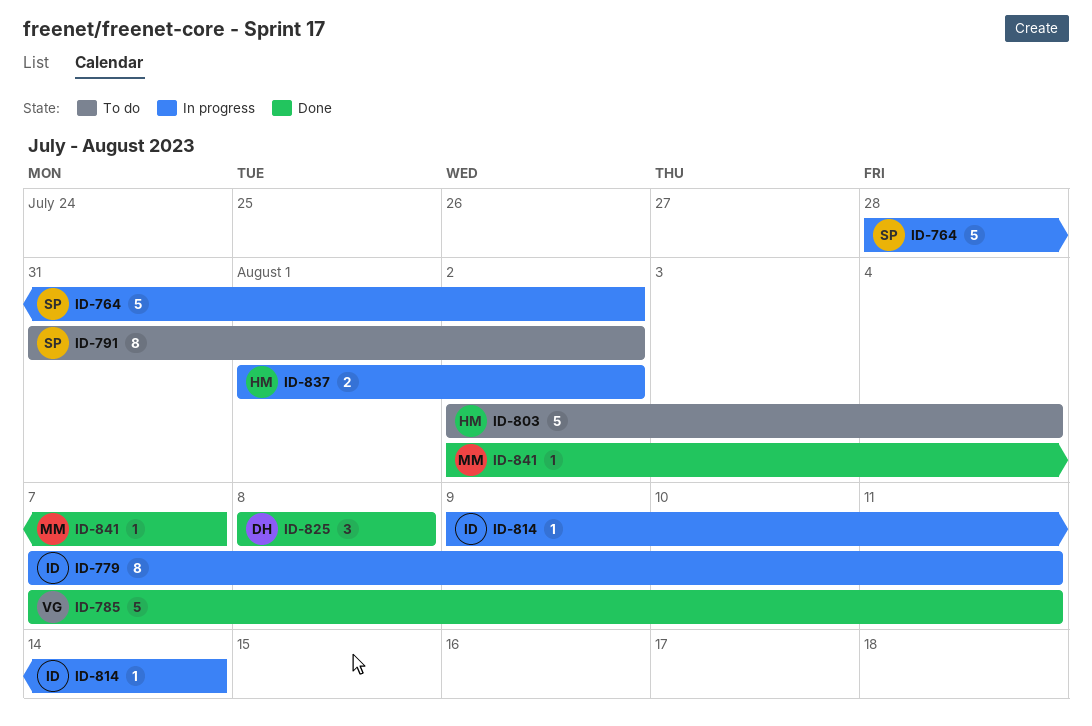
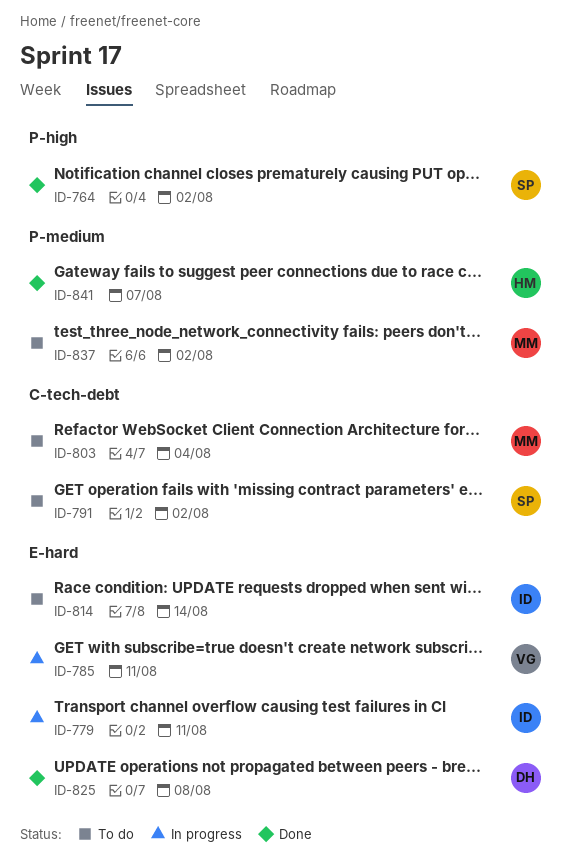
ID-764, status: In progress -> Done
ID-785, status: Done -> In progress
ID-803, owner: HM -> MM
ID-814, status: In progress -> To do
ID-837, status: In progress -> To do
ID-837, owner: HM -> MM
ID-841, owner: MM -> HM

